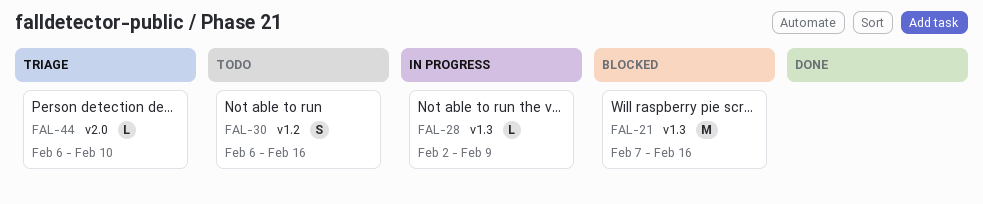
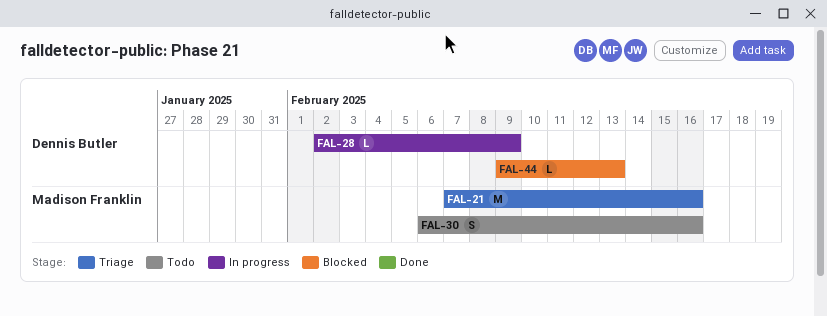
FAL-21, status: Blocked -> Triage
FAL-44, status: Triage -> Blocked
FAL-44, start: Feb 6 -> Feb 9
FAL-44, due: Feb 10 -> Feb 13

